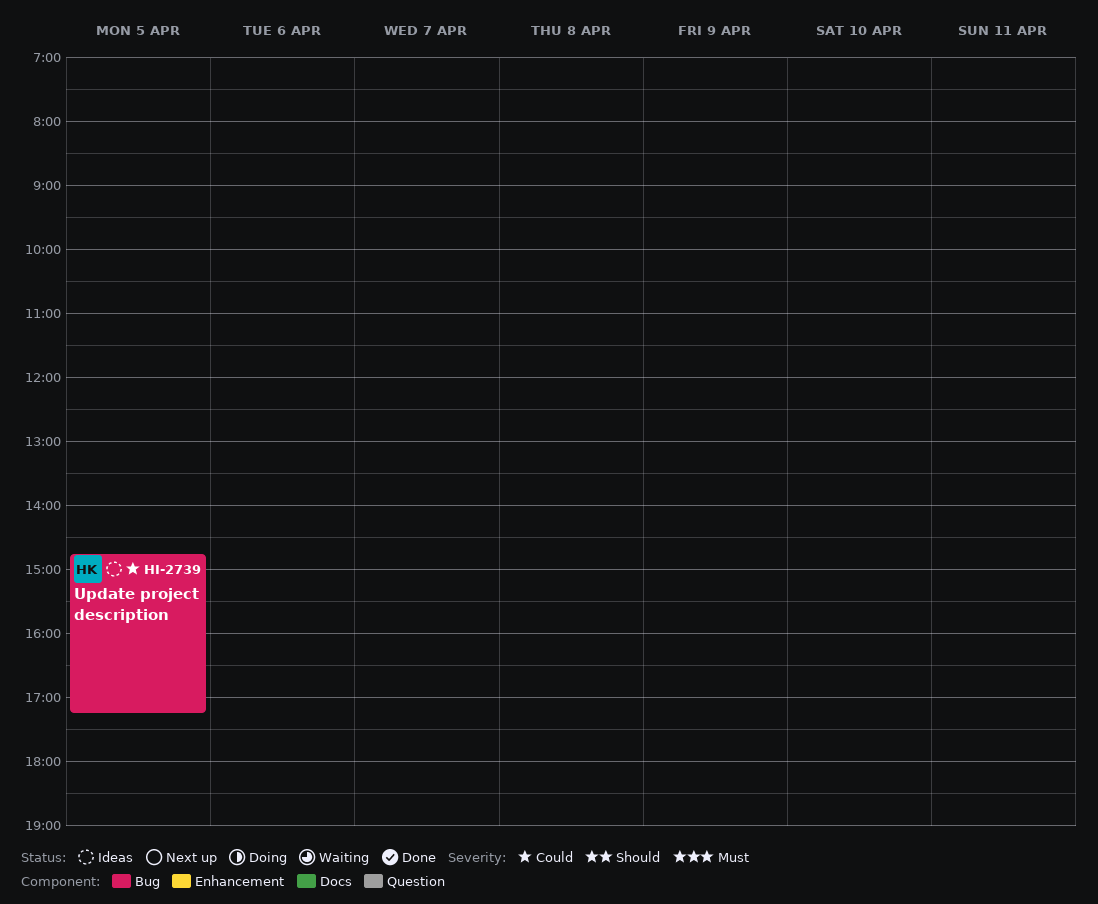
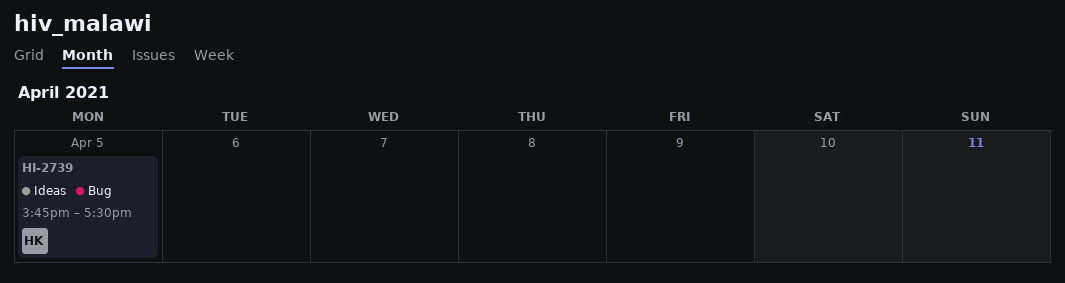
HI-2739, begins: 14:45 -> 15:45
HI-2739, ends: 17:15 -> 17:30

